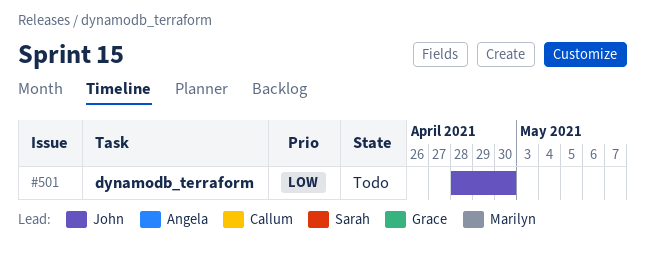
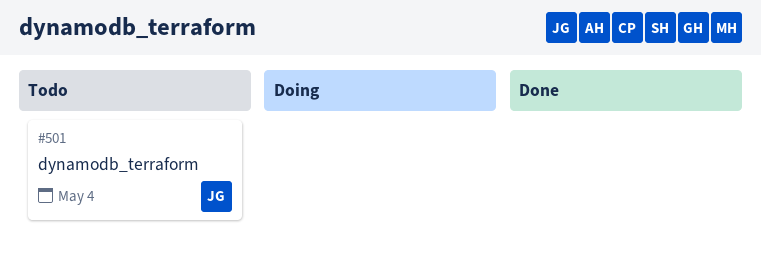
#501, due: Apr 30 -> May 4

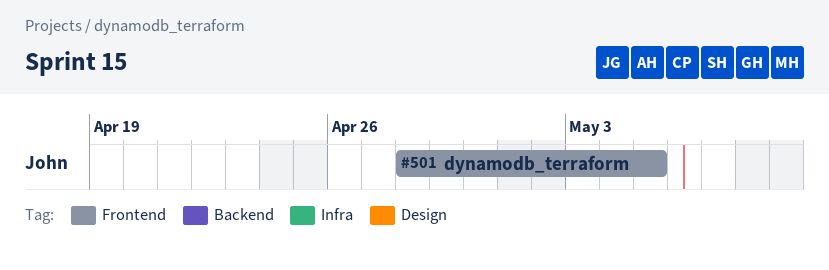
#501, due: May 4 -> May 5

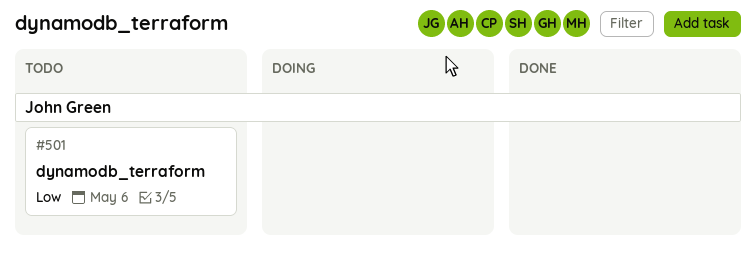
#501, due: May 5 -> May 6

